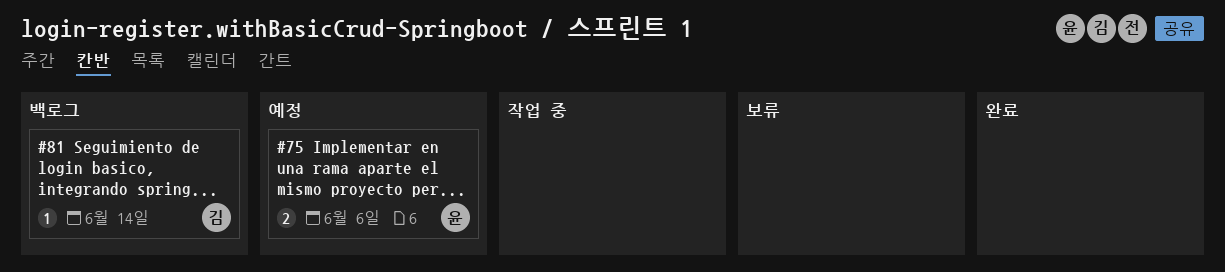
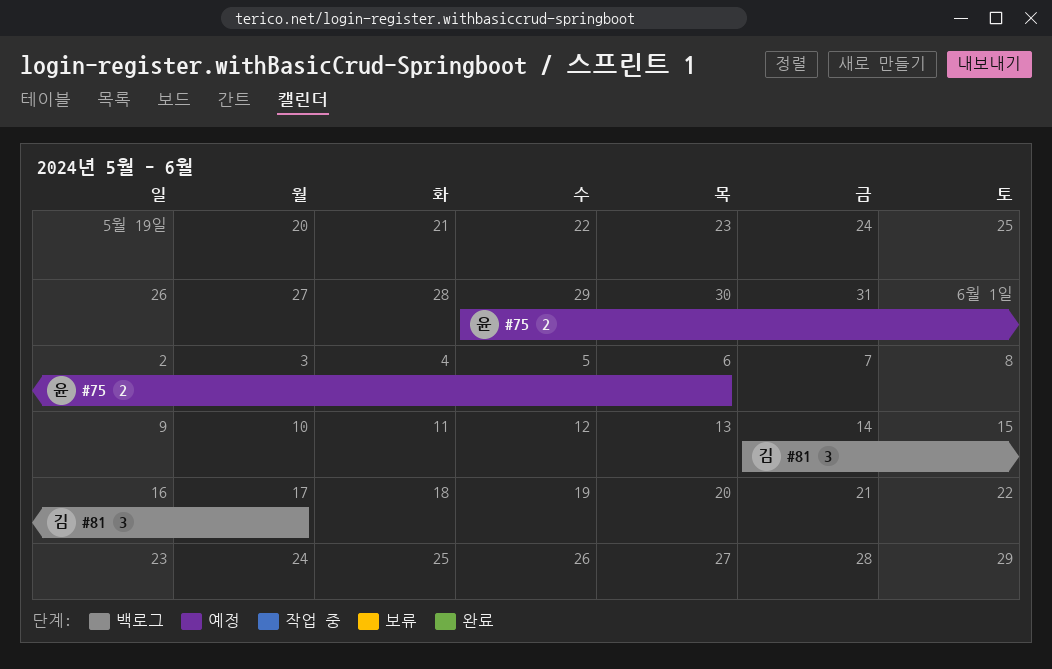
#81, estimate: 1 -> 3
#81, due: Jun 14 -> Jun 17

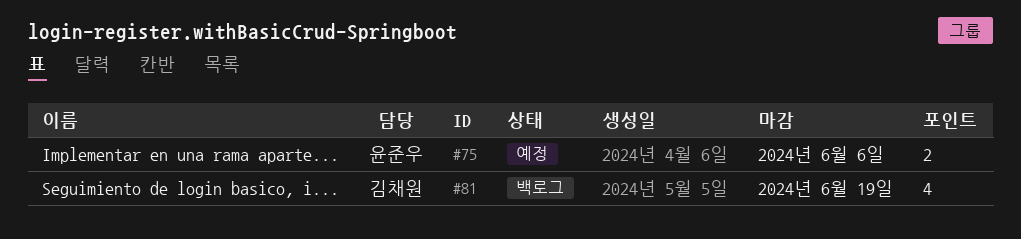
#81, estimate: 3 -> 4
#81, due: Jun 17 -> Jun 19

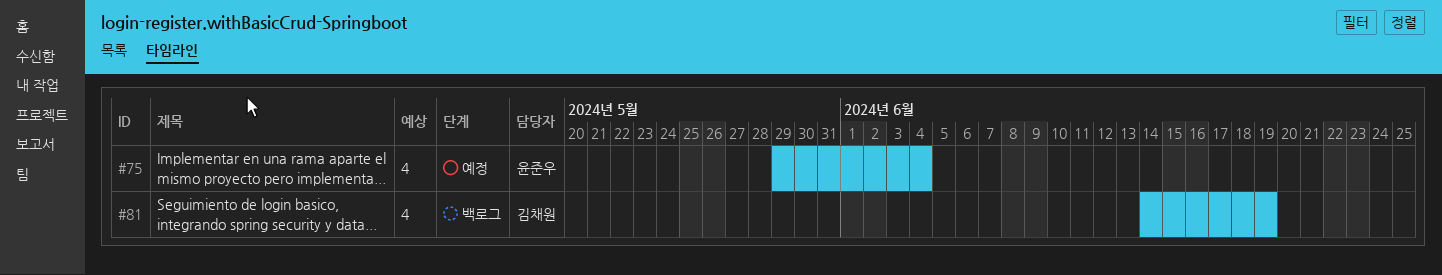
#75, estimate: 2 -> 4
#75, due: Jun 6 -> Jun 4

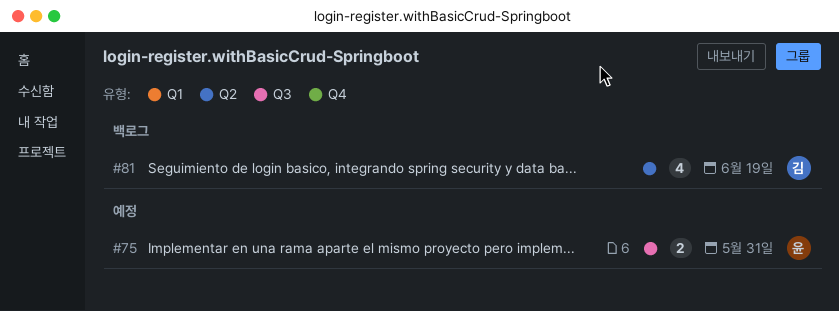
#75, estimate: 4 -> 2
#75, due: Jun 4 -> May 31

